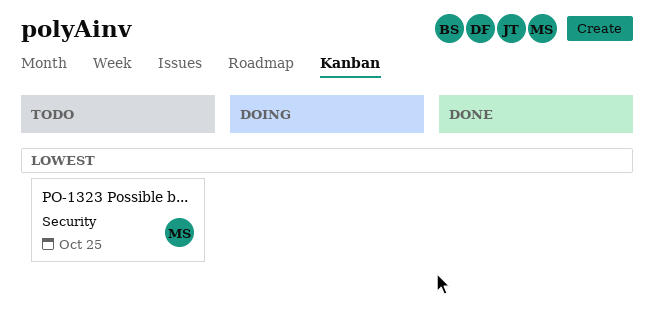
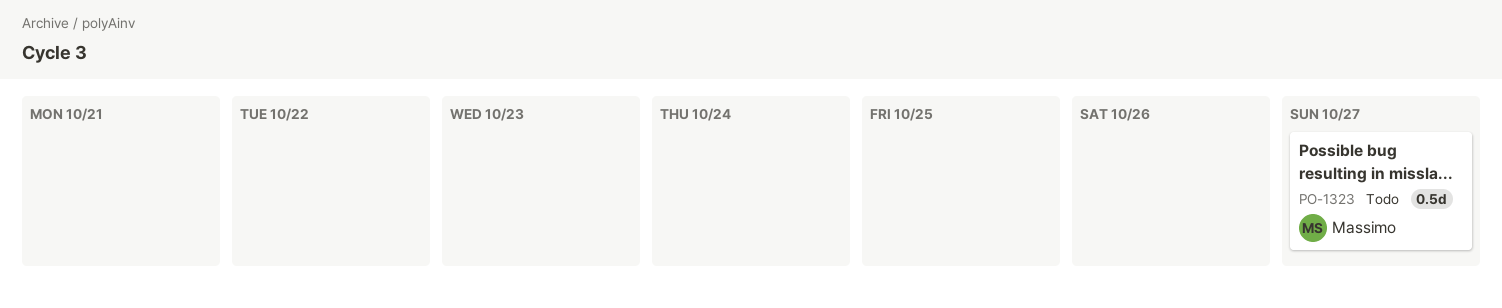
PO-1323, due: Oct 25 -> Oct 27

